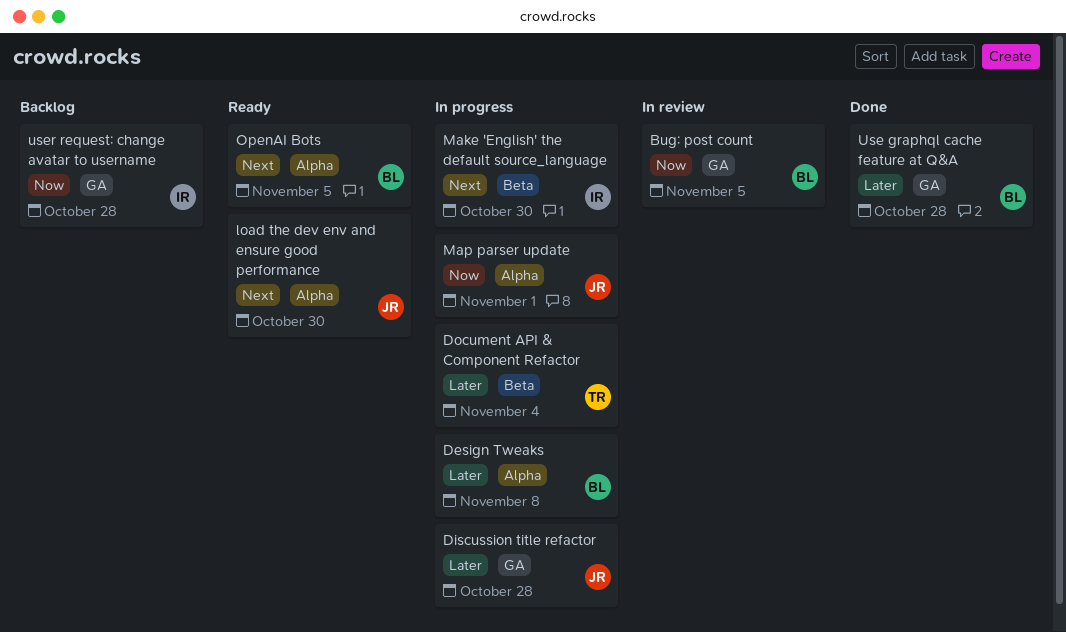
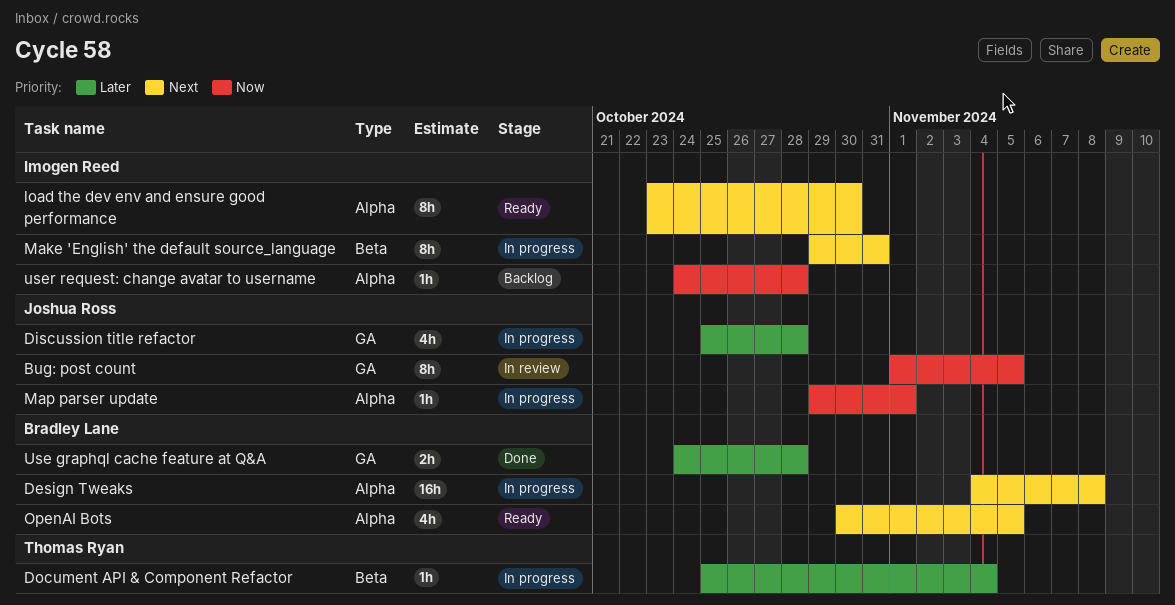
Bug: post count, owner: Bradley Lane -> Joshua Ross
Design Tweaks, priority: Later -> Next
load the dev env and ensure good performance, owner: Joshua Ross -> Imogen Reed
Make 'English' the default source_language, due: Oct 30 -> Oct 31
user request: change avatar to username, label: GA -> Alpha

